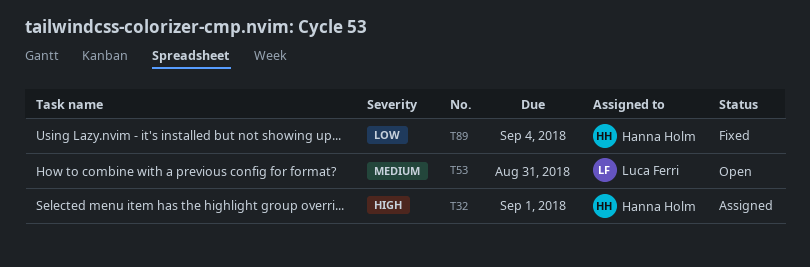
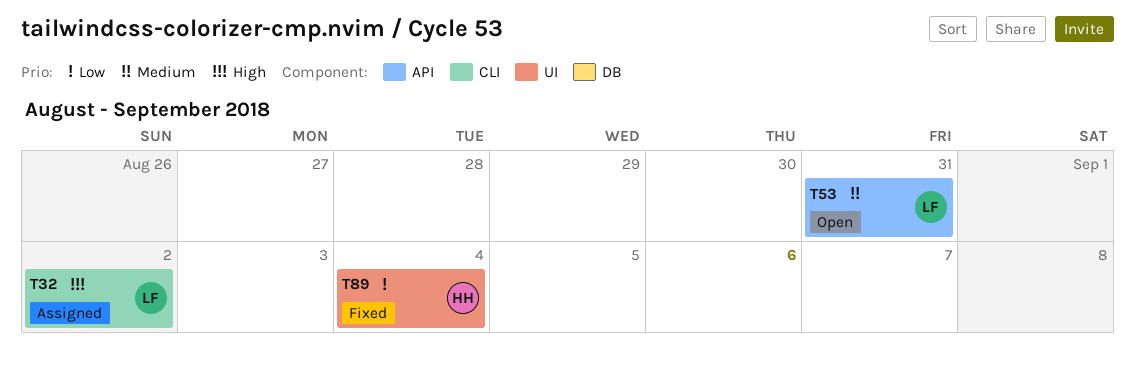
T32, owner: Hanna Holm -> Luca Ferri
T32, due: Sep 1 -> Sep 2

